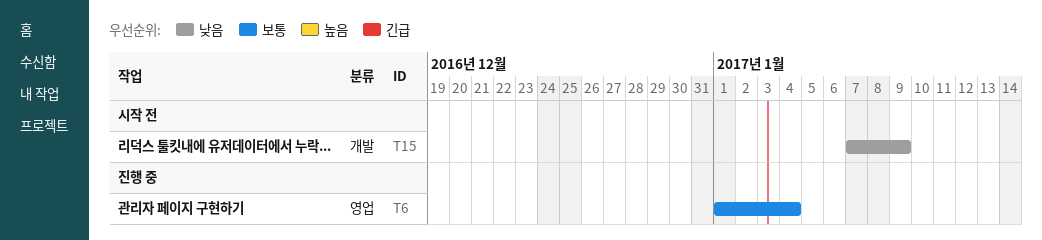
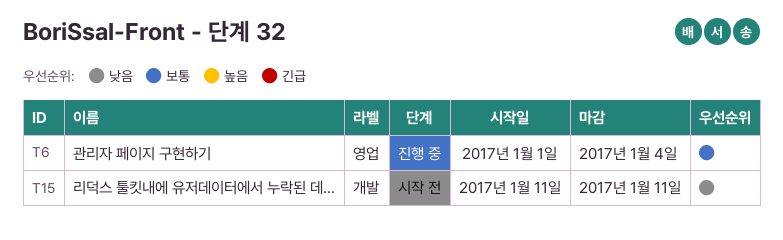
T15, start: Jan 7 -> Jan 11
T15, due: Jan 9 -> Jan 11

